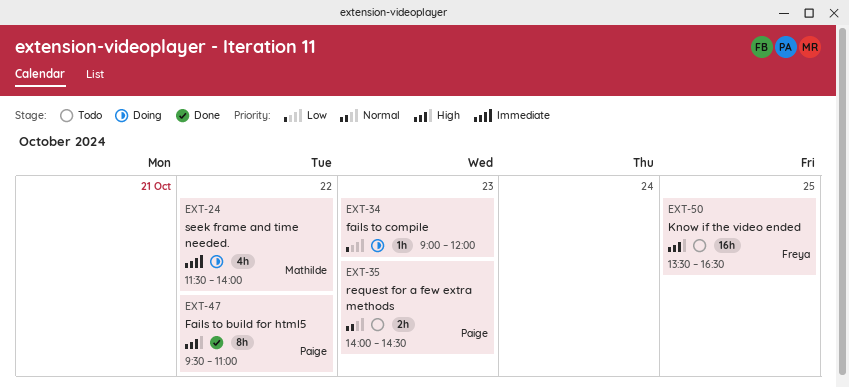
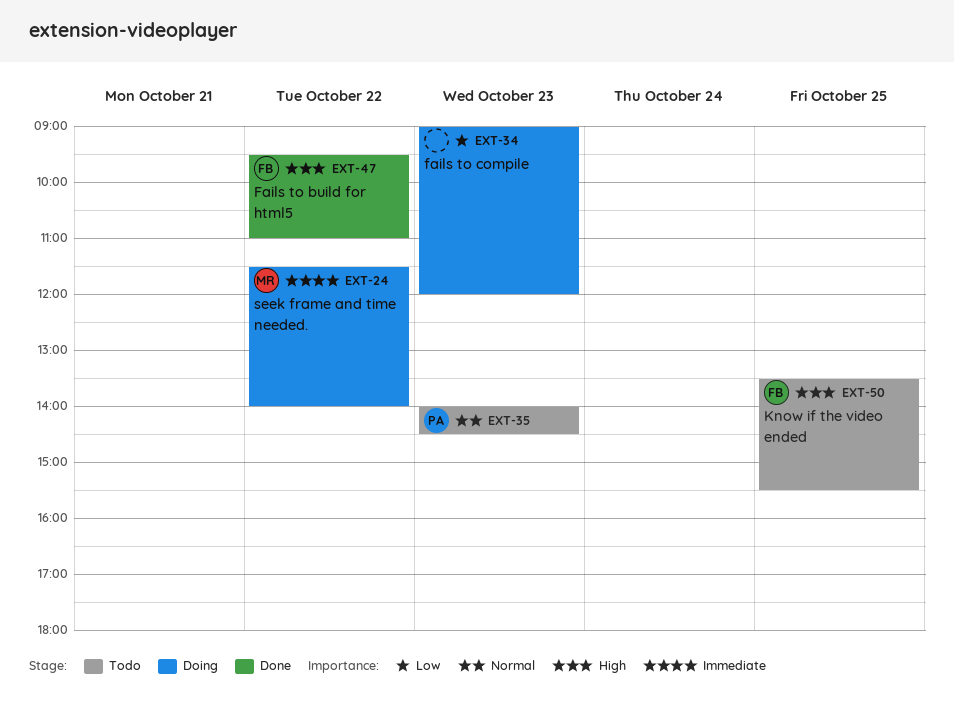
EXT-47, owner: Paige -> Freya
EXT-50, ends: 16:30 -> 15:30

